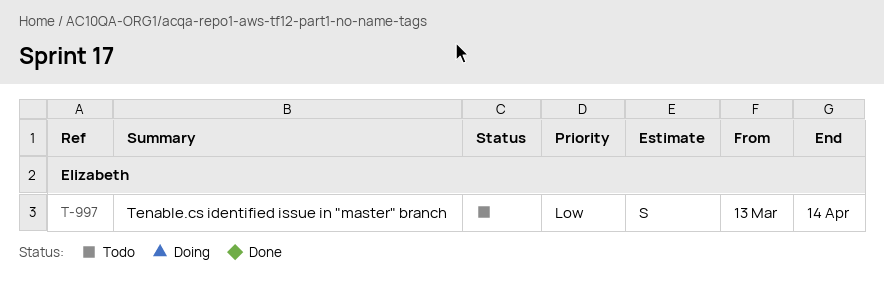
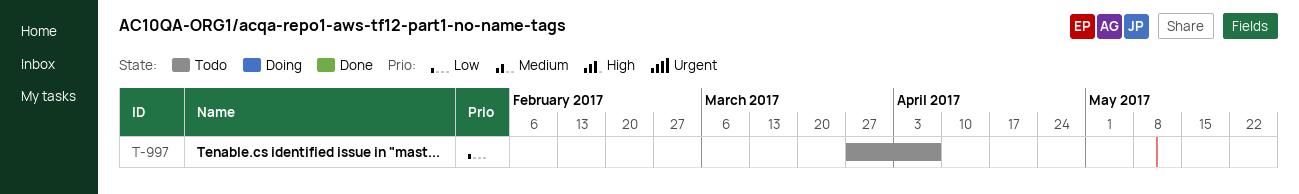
T-997, start: Mar 13 -> Mar 27
T-997, due: Apr 14 -> Apr 7

